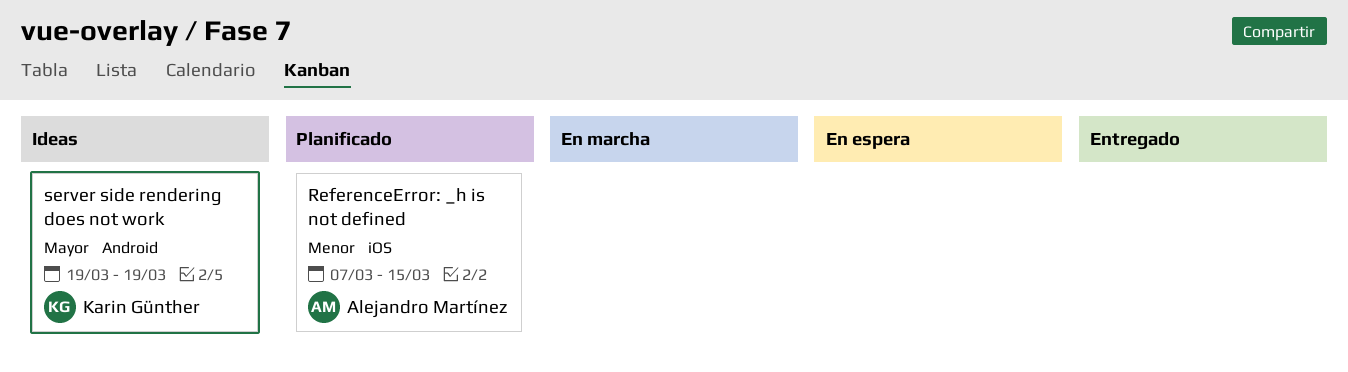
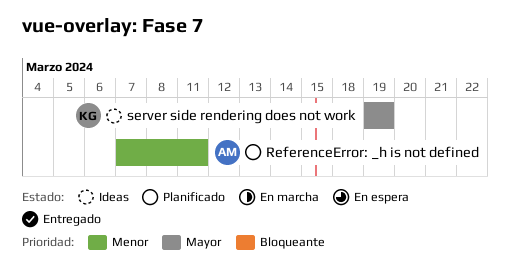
ReferenceError: _h is not defined, due: Mar 15 -> Mar 11

